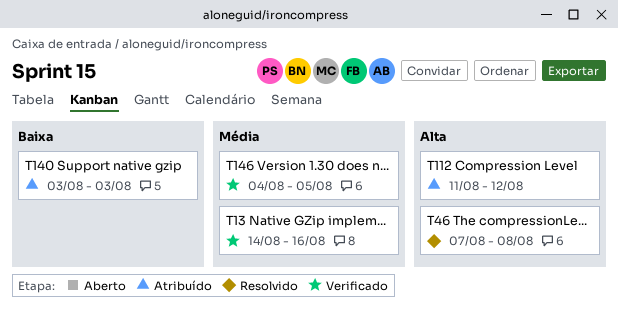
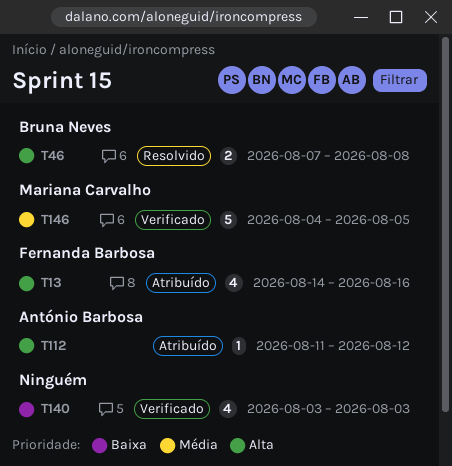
T13, status: Verificado -> Atribuído
T13, priority: Média -> Alta
T140, status: Atribuído -> Verificado

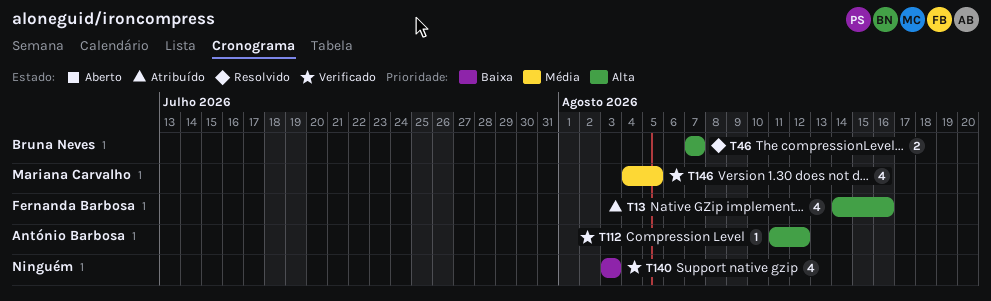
T46, due: Aug 8 -> Aug 7
T112, status: Atribuído -> Verificado
T146, estimate: 5 -> 4

